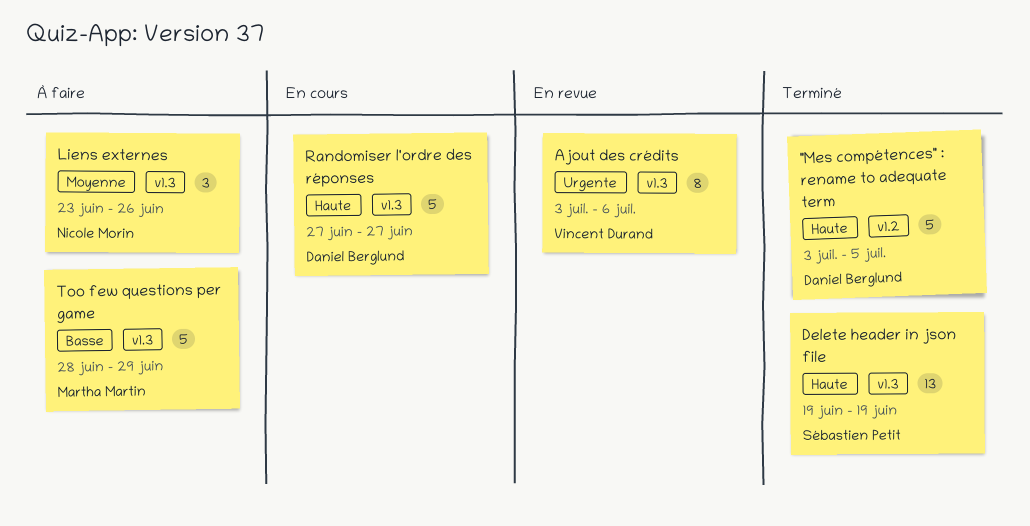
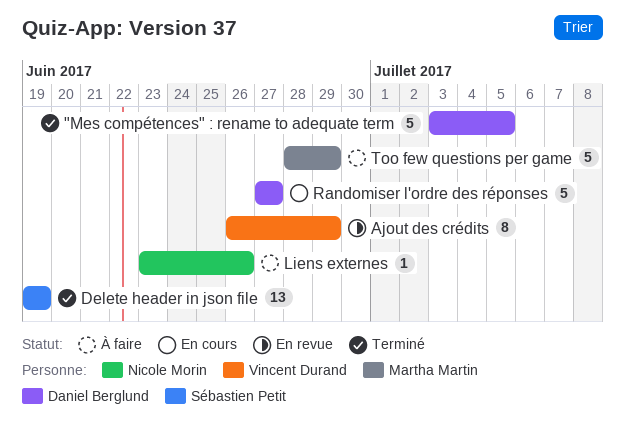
Ajout des crédits, start: Jul 3 -> Jun 26
Ajout des crédits, due: Jul 6 -> Jun 29
Liens externes, estimate: 3 -> 1

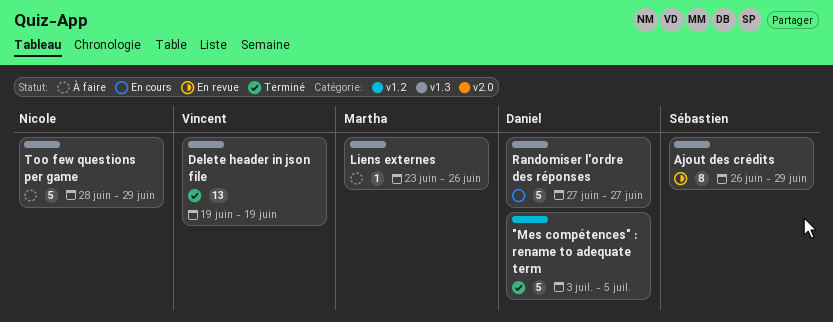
Ajout des crédits, owner: Vincent Durand -> Sébastien Petit
Delete header in json file, owner: Sébastien Petit -> Vincent Durand
Liens externes, owner: Nicole Morin -> Martha Martin
Too few questions per game, owner: Martha Martin -> Nicole Morin

